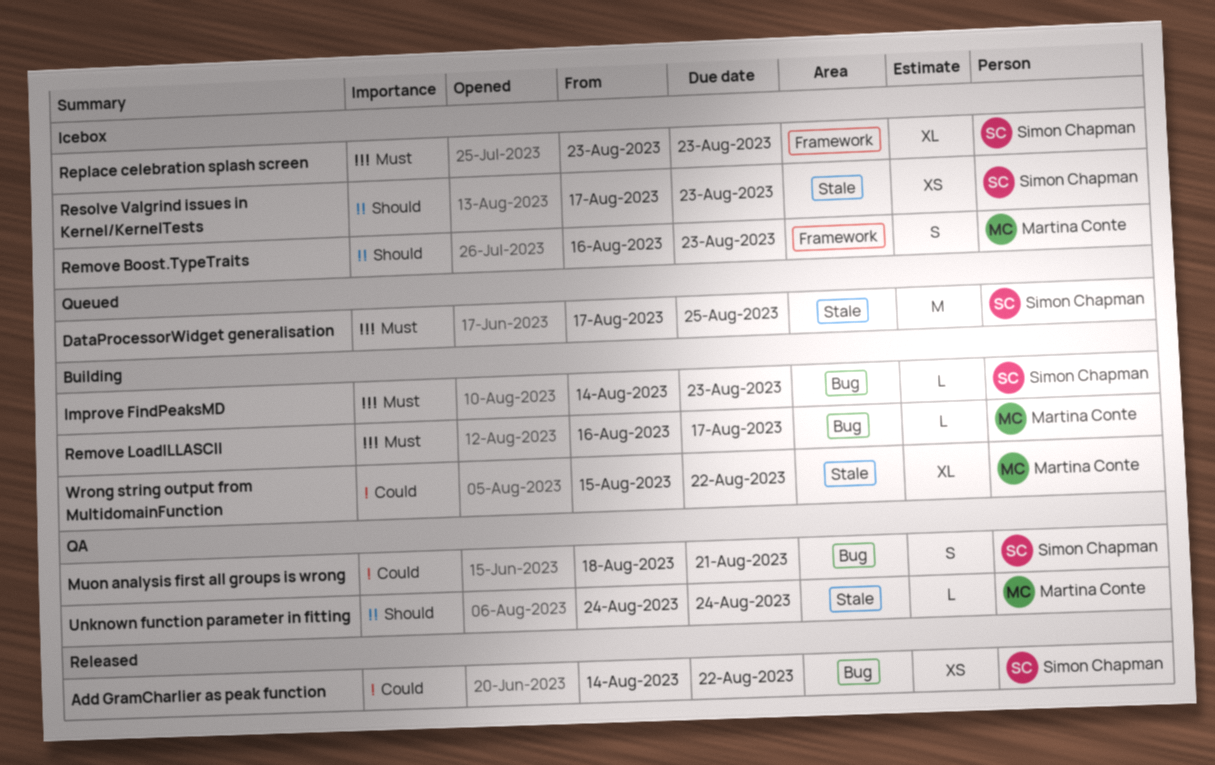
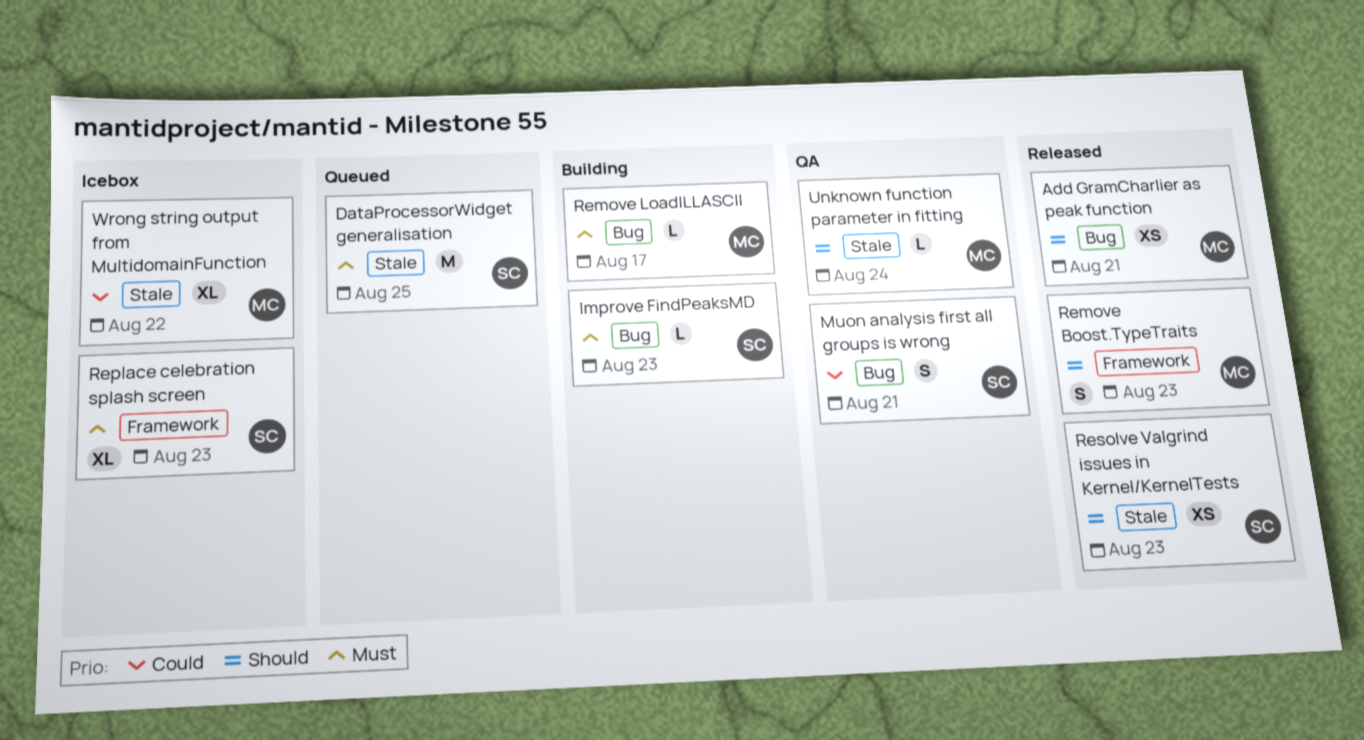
Add GramCharlier as peak function, owner: Simon Chapman -> Martina Conte
Add GramCharlier as peak function, priority: Could -> Should
Add GramCharlier as peak function, due: Aug 22 -> Aug 21
Remove Boost.TypeTraits, status: Icebox -> Released
Resolve Valgrind issues in Kernel/KernelTests, status: Icebox -> Released
Wrong string output from MultidomainFunction, status: Building -> Icebox

